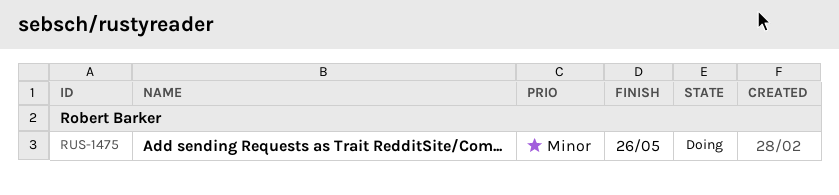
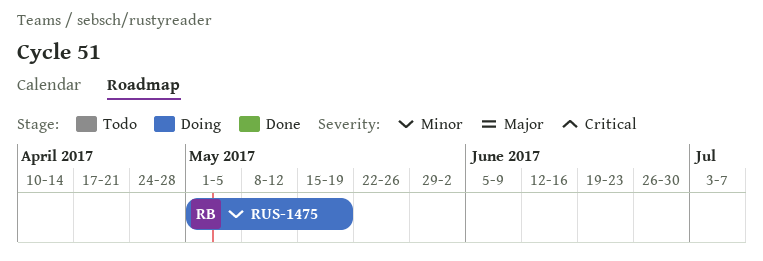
RUS-1475, due: May 26 -> May 19

